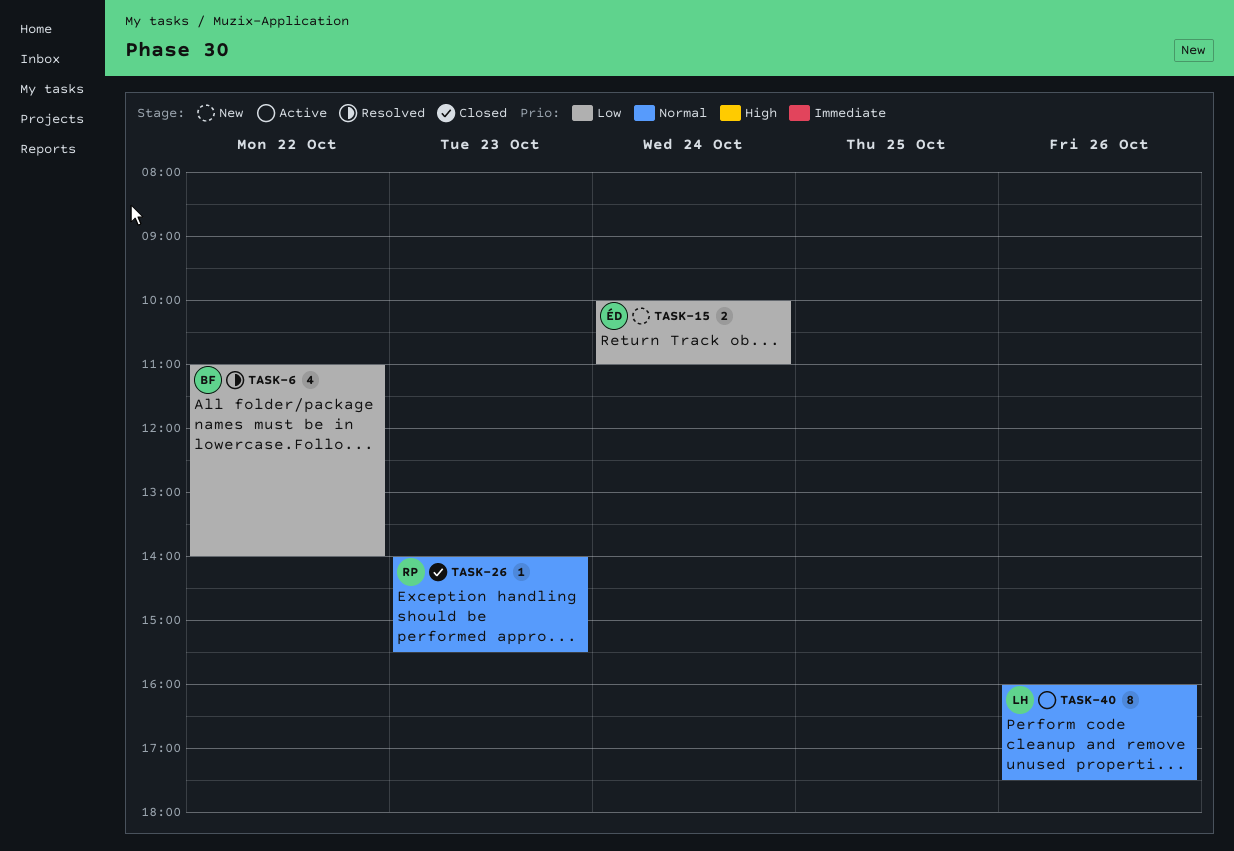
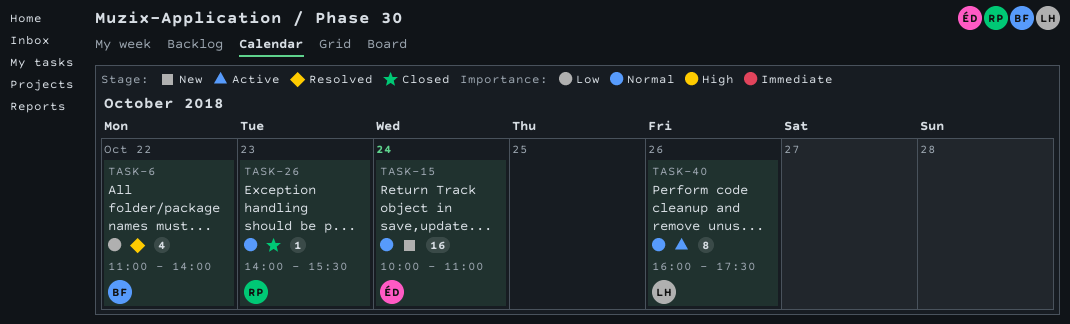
TASK-15, priority: Low -> Normal
TASK-15, estimate: 2 -> 16

